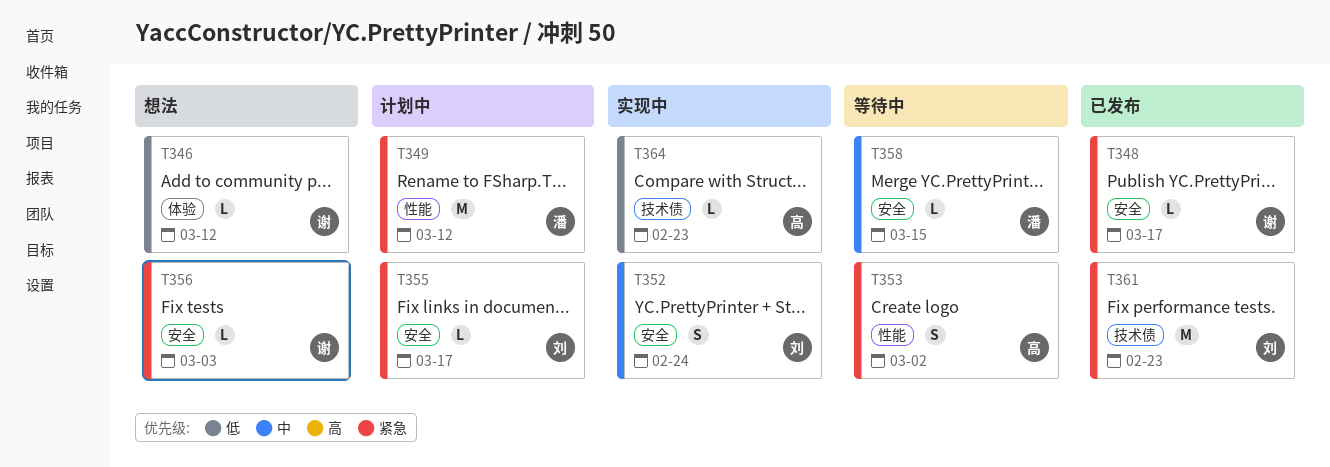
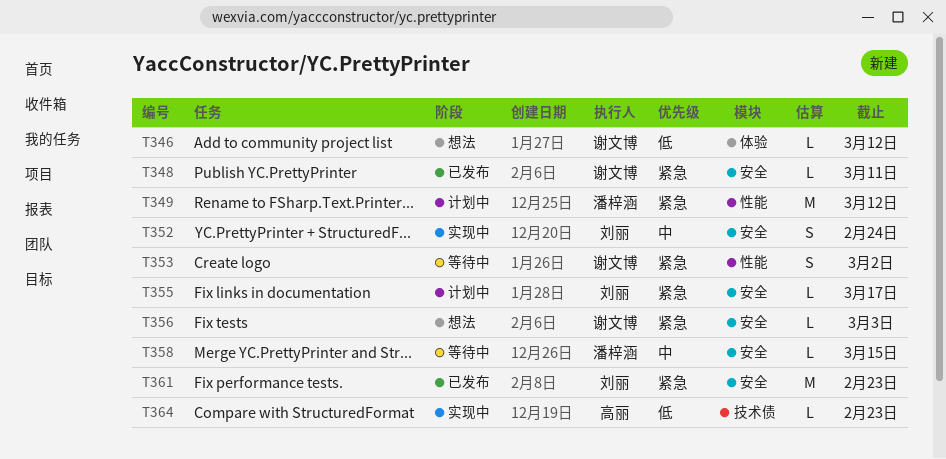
T348, due: Mar 17 -> Mar 11
T353, owner: 高丽 -> 谢文博
T361, label: 技术债 -> 安全

